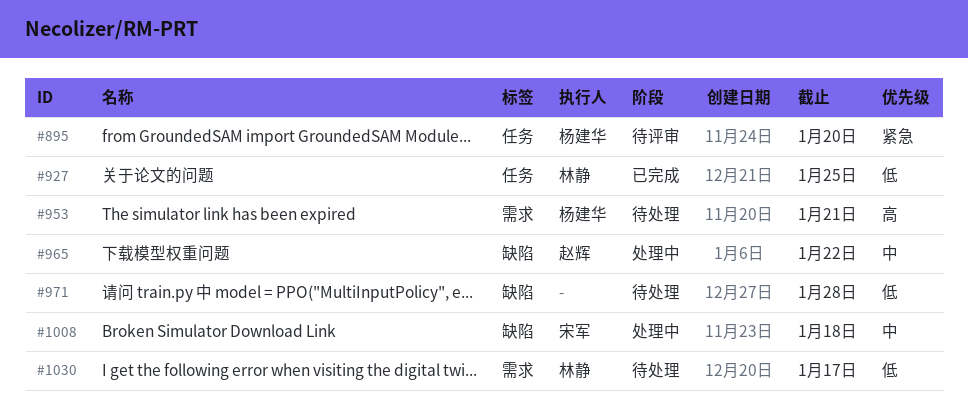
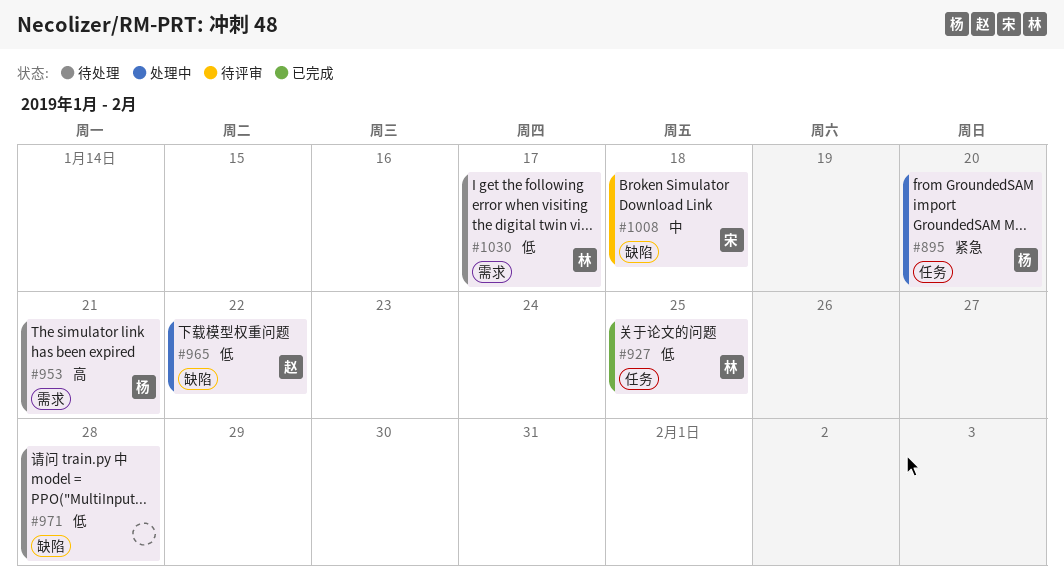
#895, status: 待评审 -> 处理中
#965, priority: 中 -> 低
#1008, status: 处理中 -> 待评审

